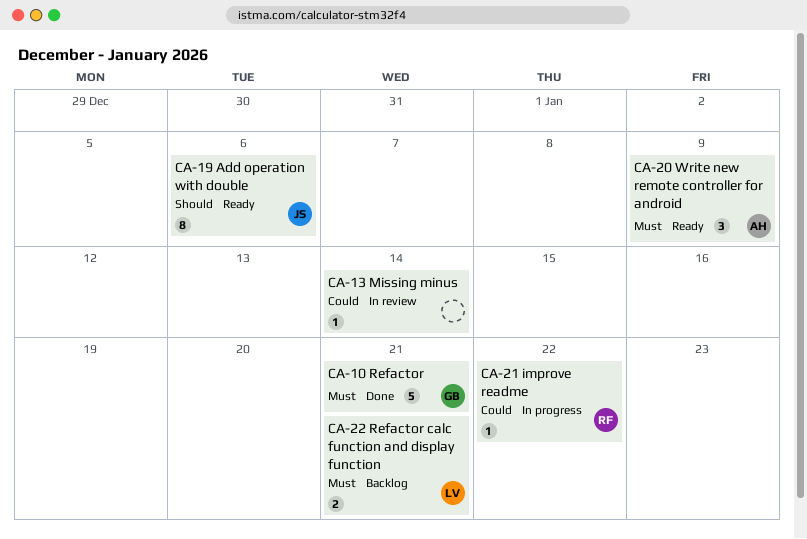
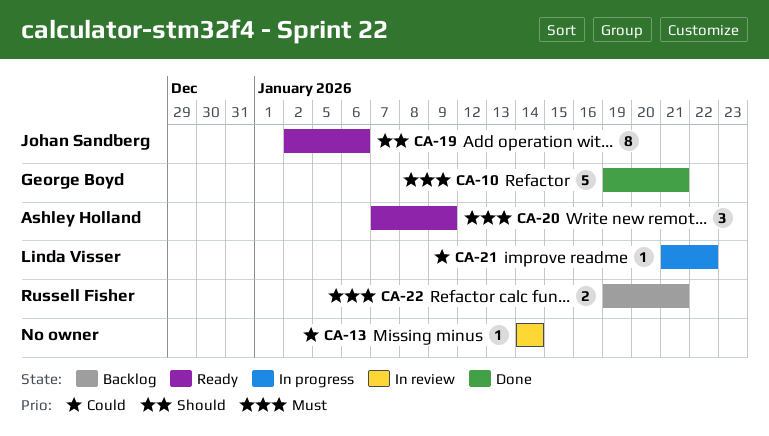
CA-21, owner: Russell Fisher -> Linda Visser
CA-22, owner: Linda Visser -> Russell Fisher

